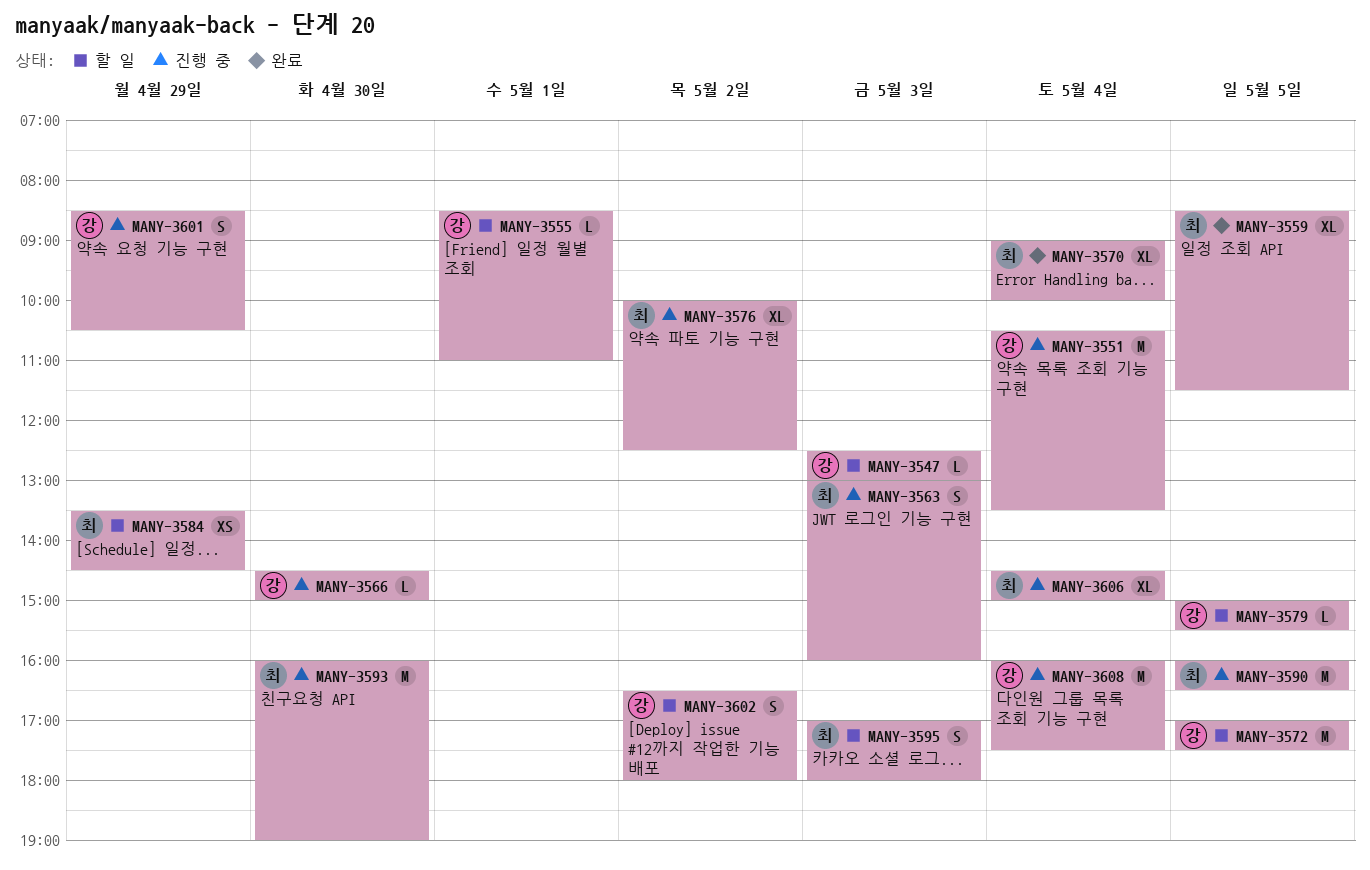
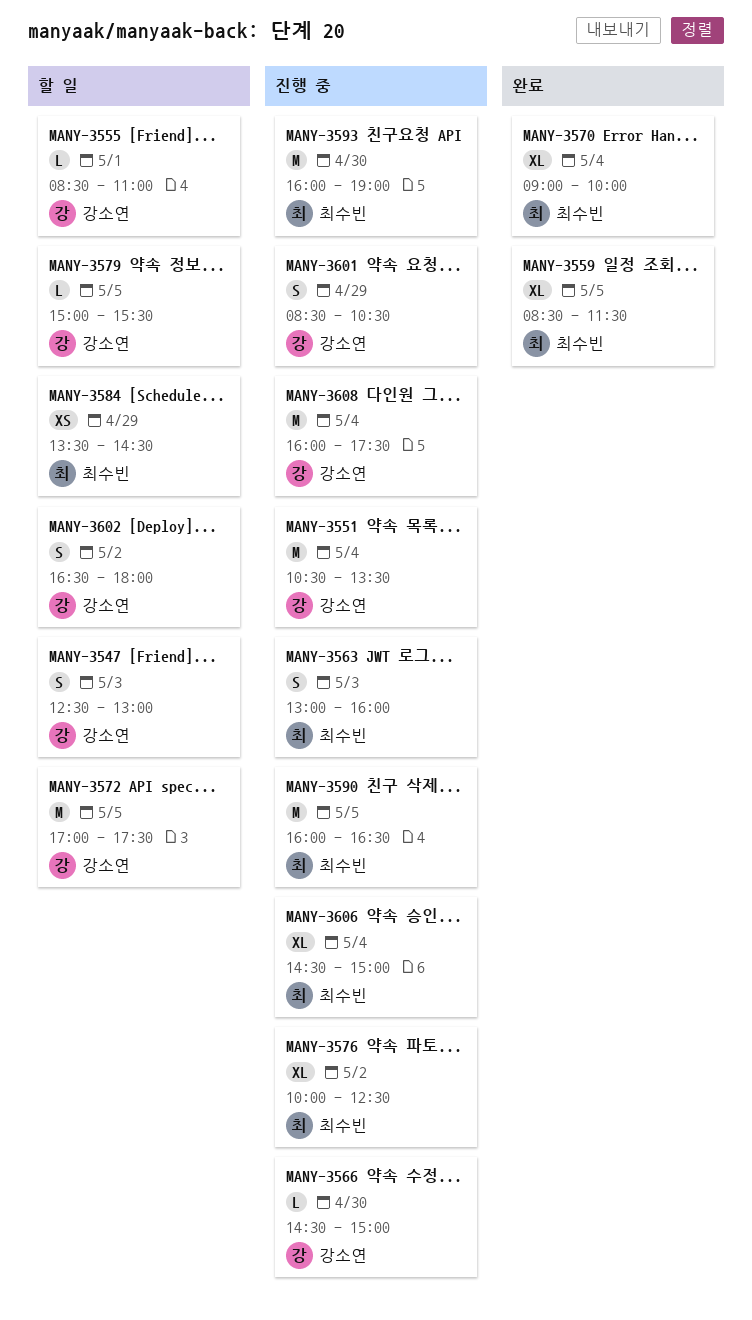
MANY-3547, estimate: L -> S
MANY-3595: present -> none

